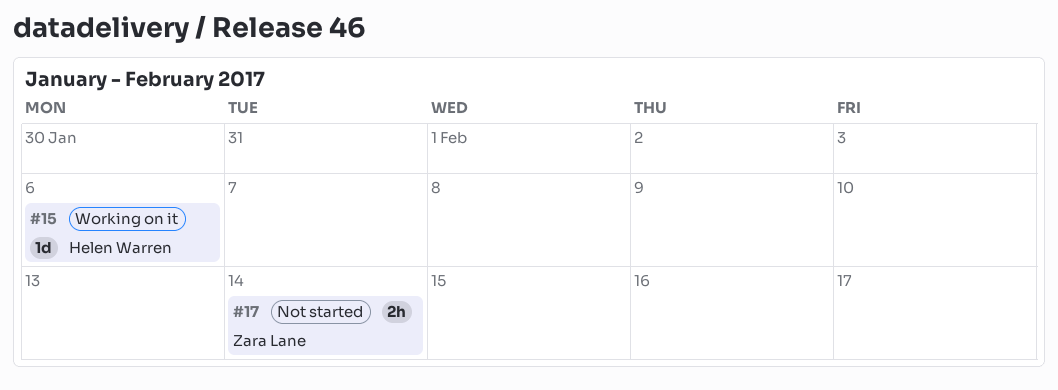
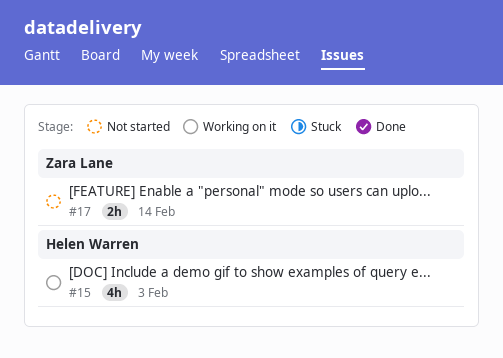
#15, estimate: 1d -> 4h
#15, due: Feb 6 -> Feb 3

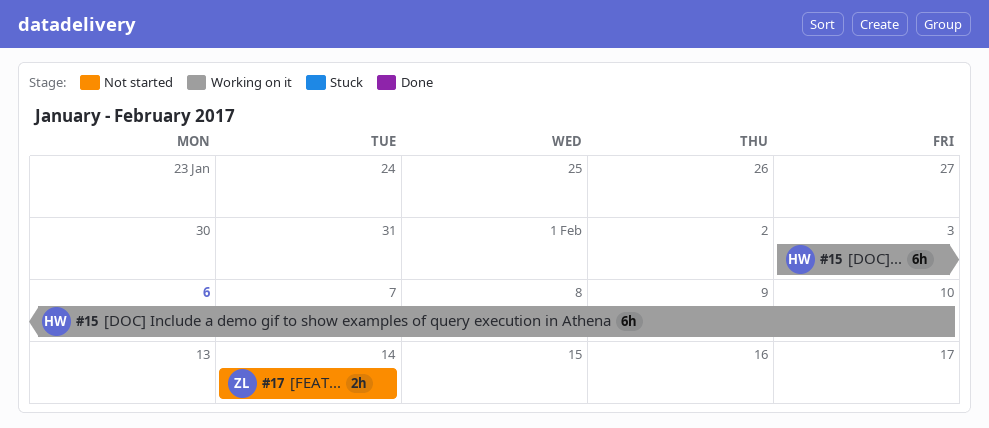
#15, estimate: 4h -> 6h
#15, due: Feb 3 -> Feb 10

